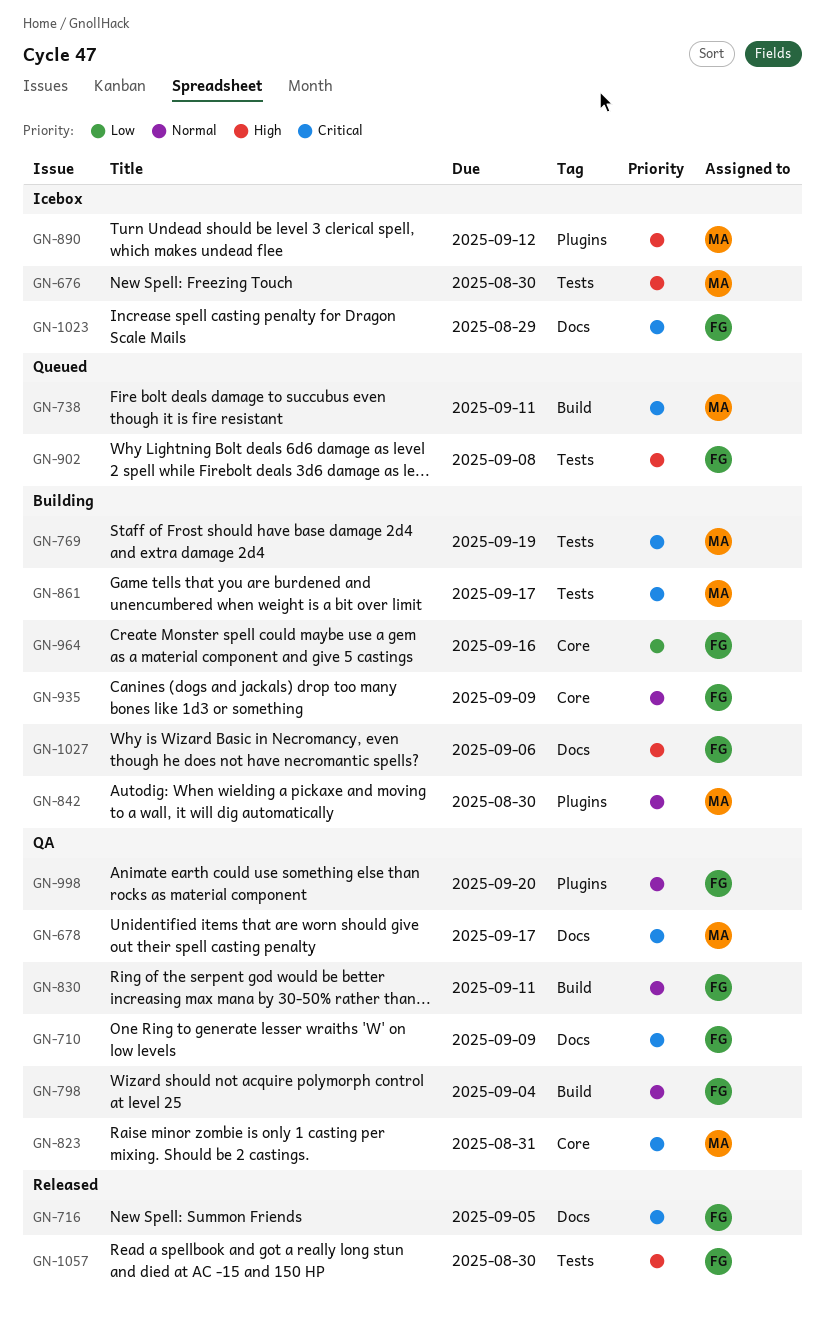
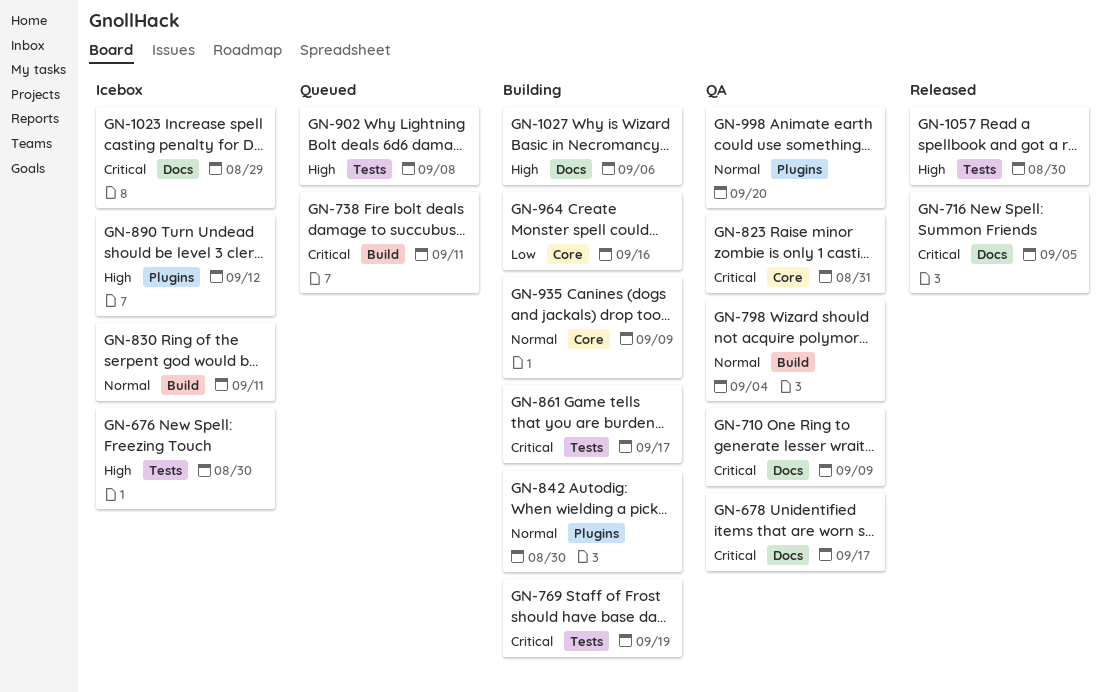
GN-830, status: QA -> Icebox

